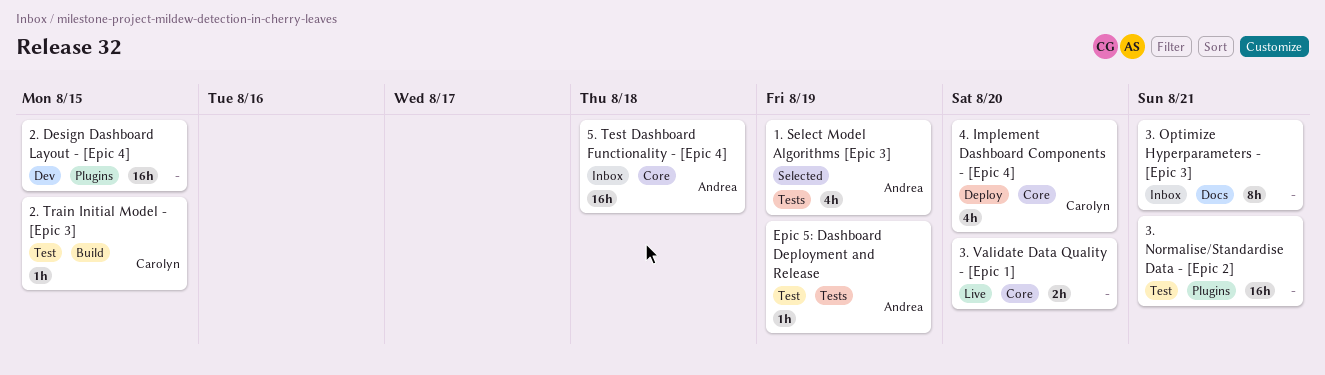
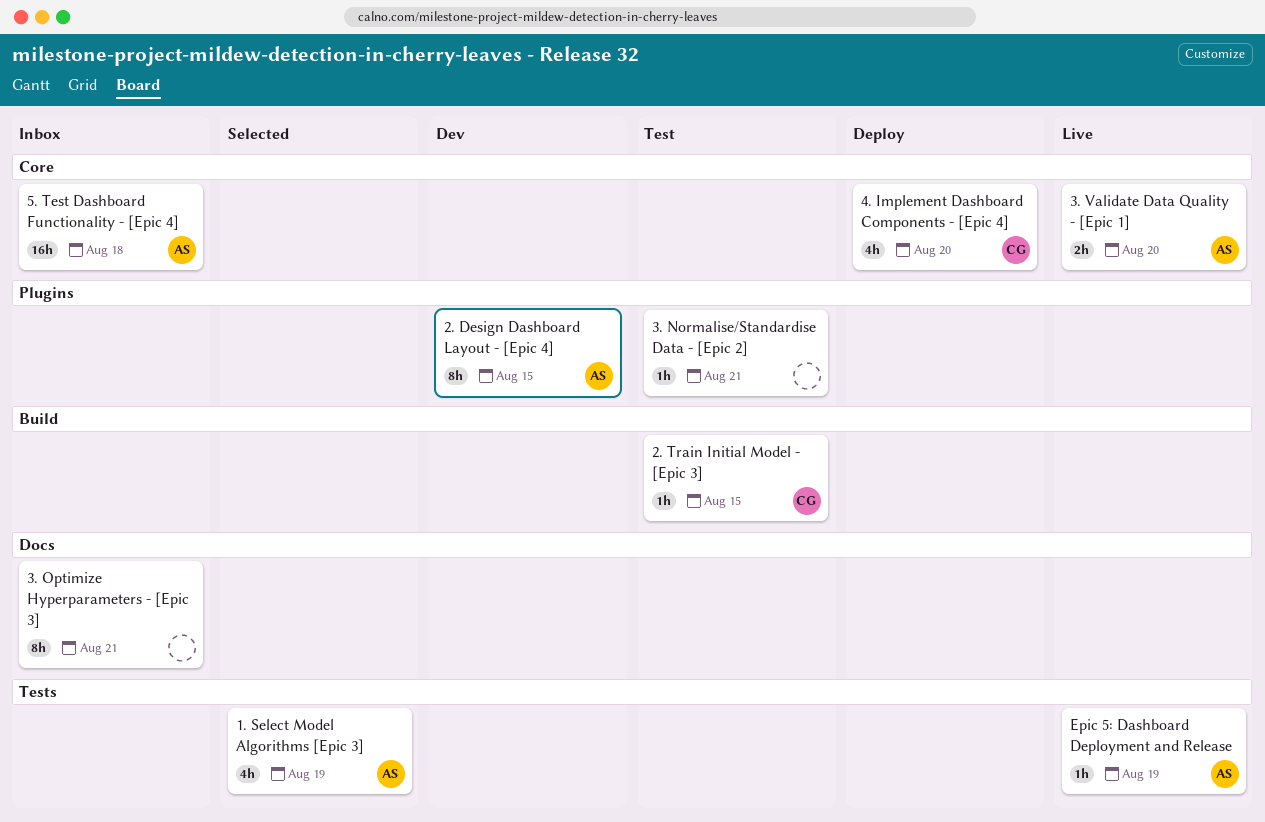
2. Design Dashboard Layout - [Epic 4], owner: none -> Andrea
2. Design Dashboard Layout - [Epic 4], estimate: 16h -> 8h
3. Normalise/Standardise Data - [Epic 2], estimate: 16h -> 1h
3. Validate Data Quality - [Epic 1], owner: none -> Andrea
Epic 5: Dashboard Deployment and Release, status: Test -> Live

